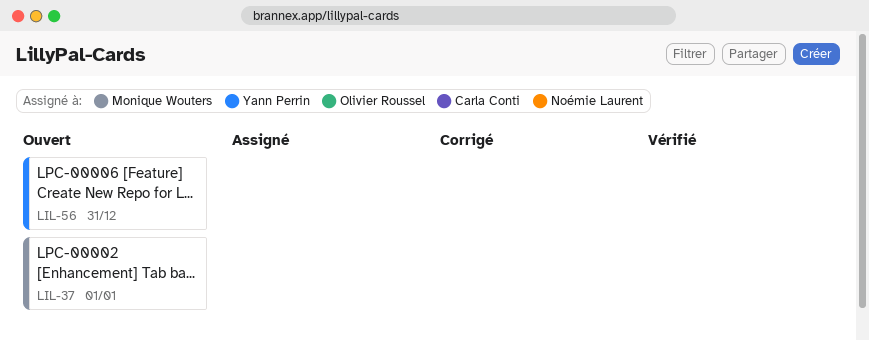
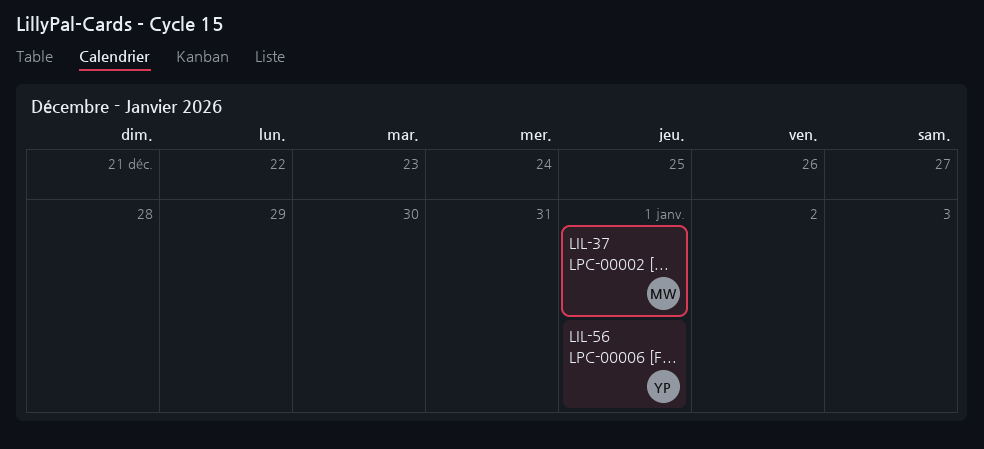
LIL-56, due: Dec 31 -> Jan 1

